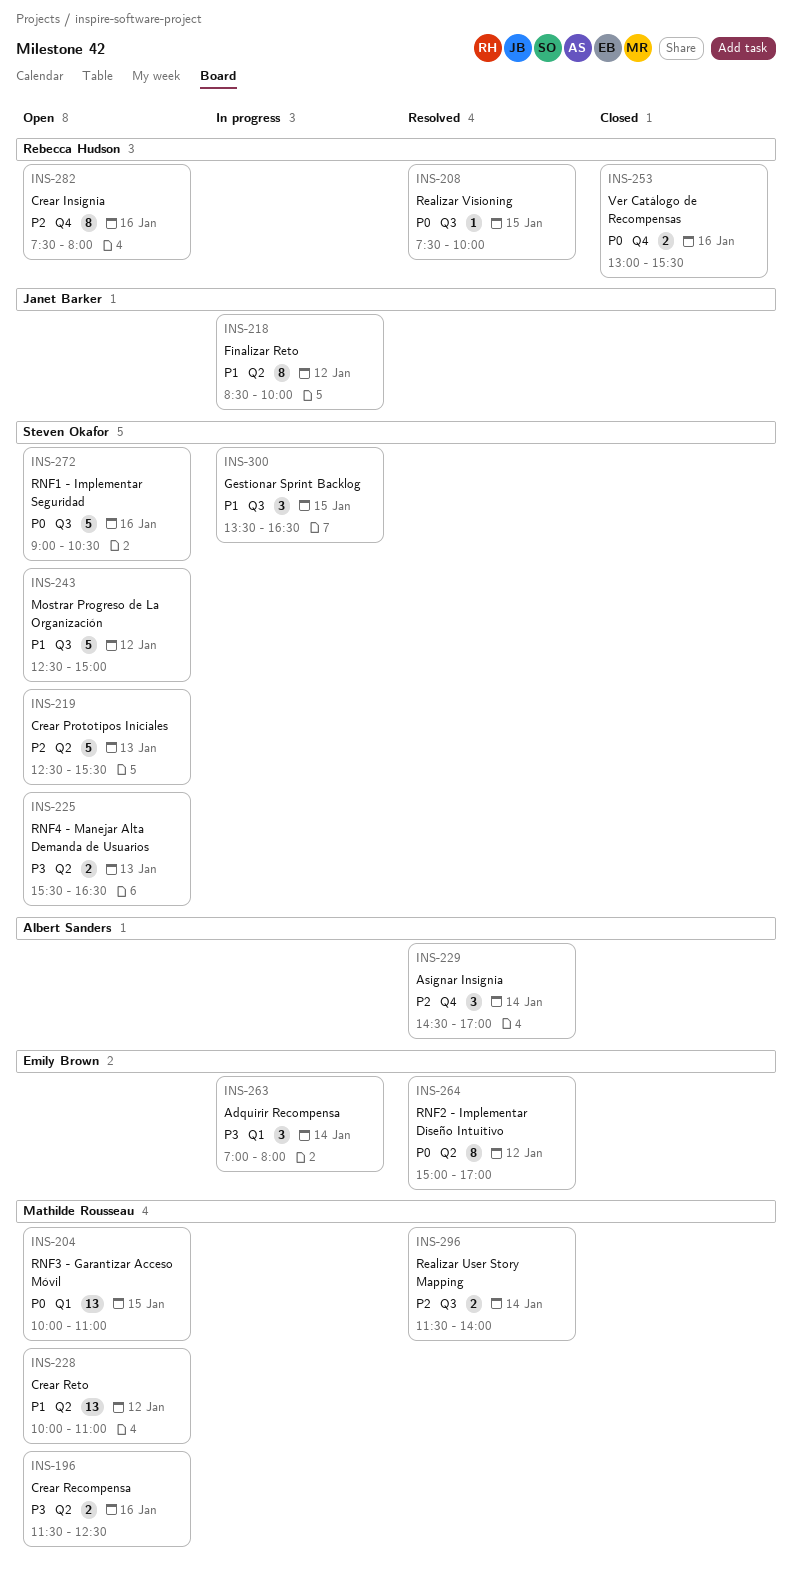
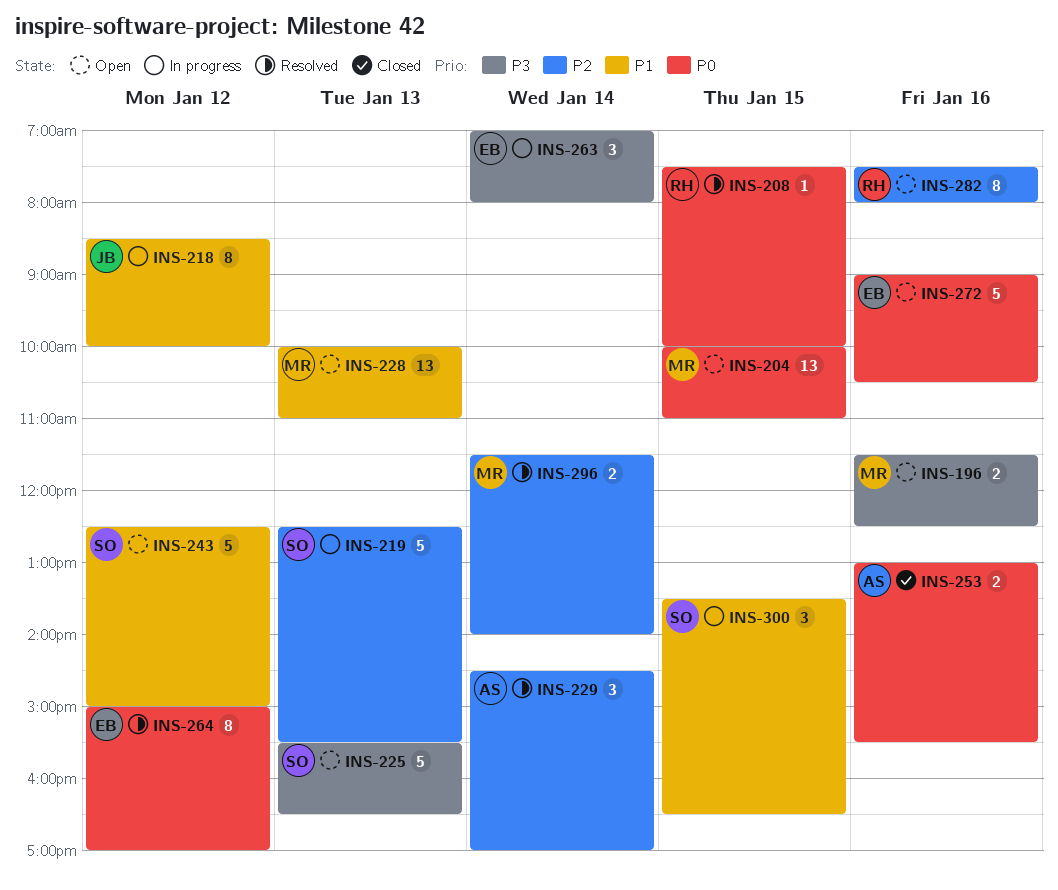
INS-219, status: Open -> In progress
INS-225, estimate: 2 -> 5
INS-228, day: Jan 12 -> Jan 13
INS-253, owner: Rebecca Hudson -> Albert Sanders
INS-272, owner: Steven Okafor -> Emily Brown

